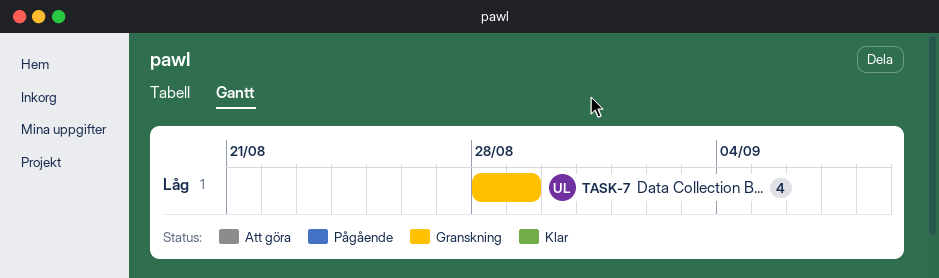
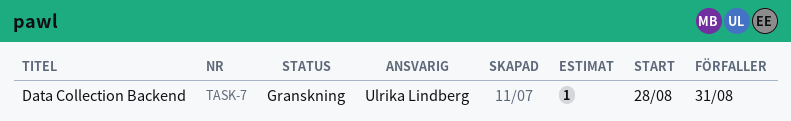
TASK-7, estimate: 4 -> 1
TASK-7, due: Aug 29 -> Aug 31

